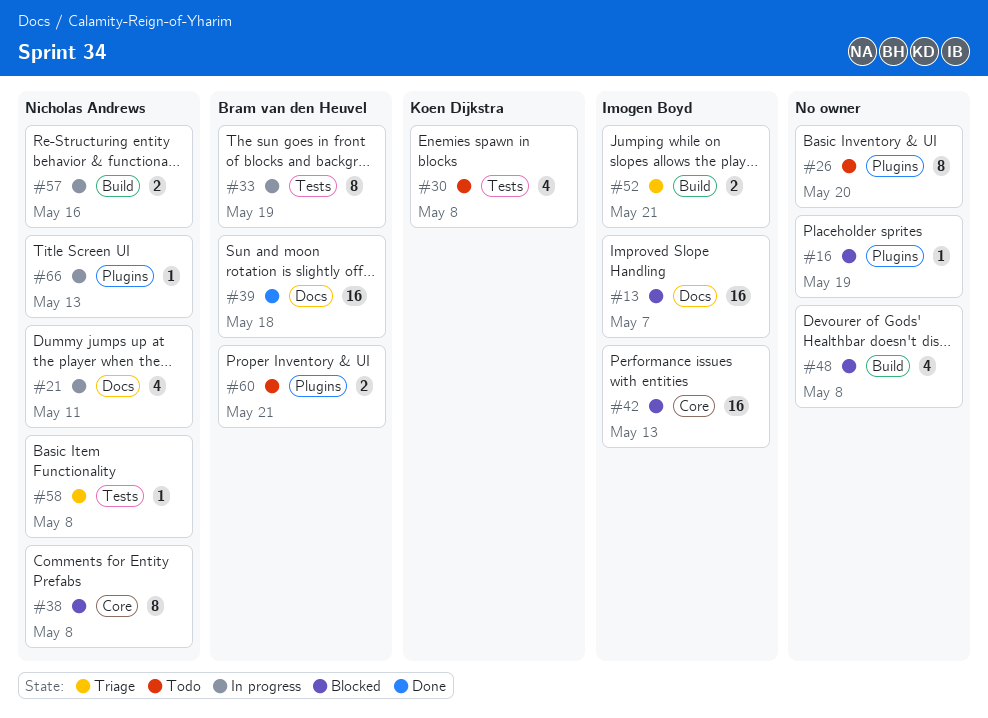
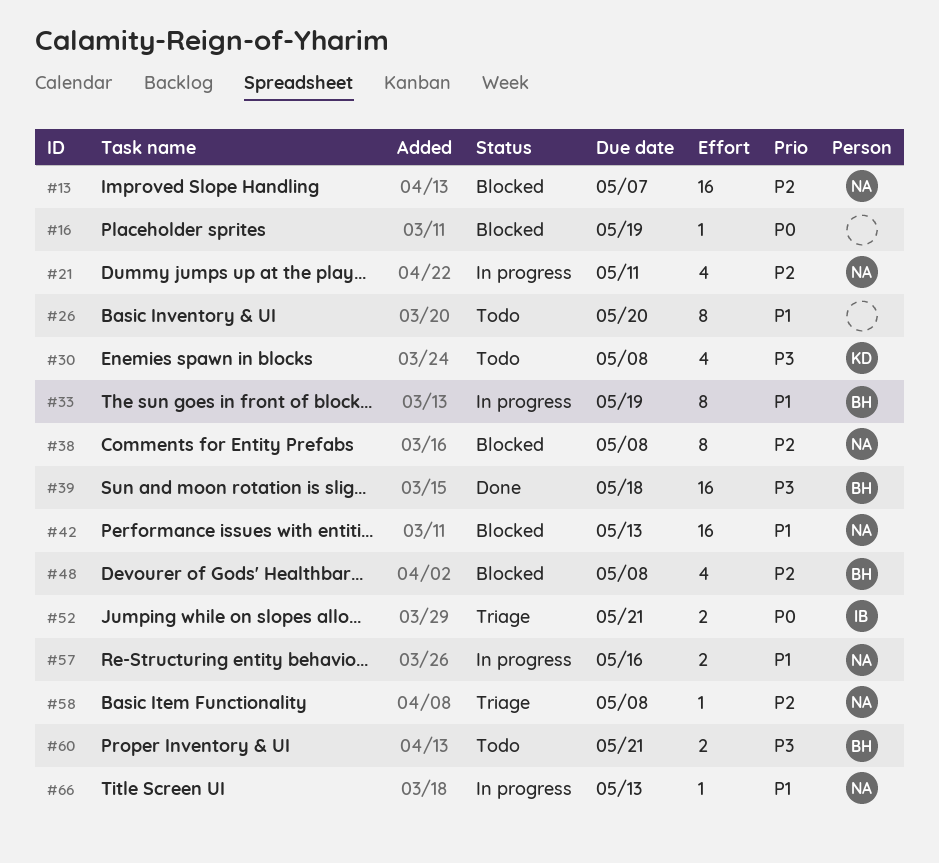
#13, owner: Imogen Boyd -> Nicholas Andrews
#42, owner: Imogen Boyd -> Nicholas Andrews
#48, owner: none -> Bram van den Heuvel

